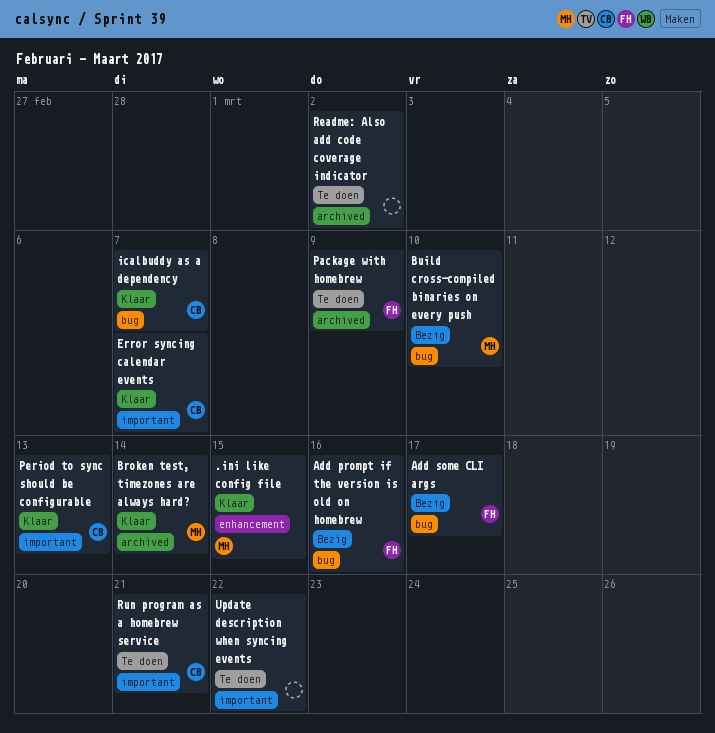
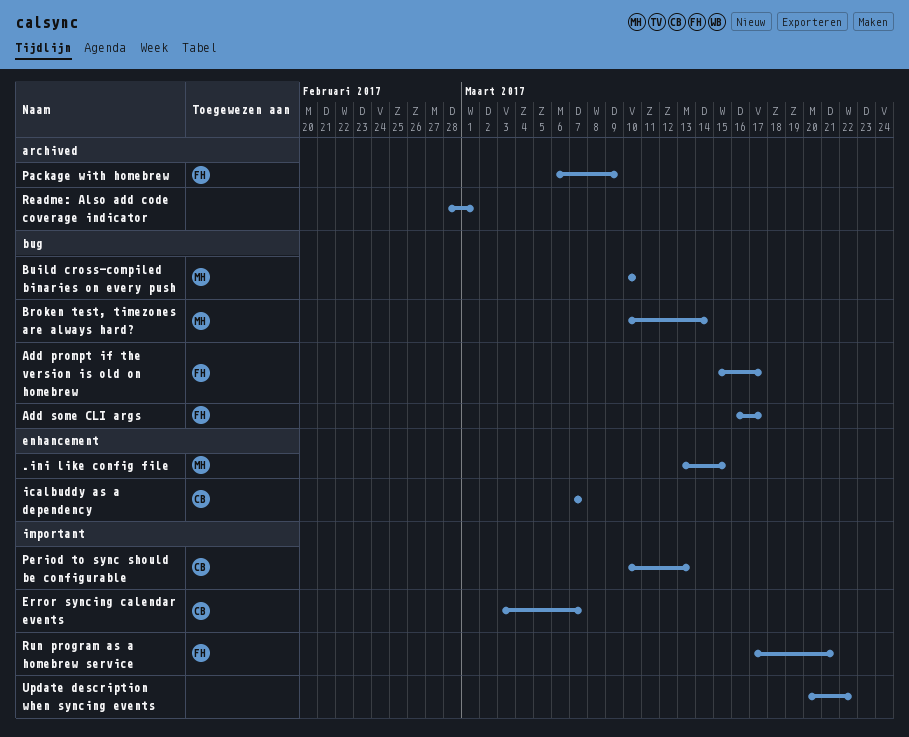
Add prompt if the version is old on homebrew, due: Mar 16 -> Mar 17
Broken test, timezones are always hard?, label: archived -> bug
icalbuddy as a dependency, label: bug -> enhancement
Readme: Also add code coverage indicator, due: Mar 2 -> Mar 1
Run program as a homebrew service, owner: CB -> FH

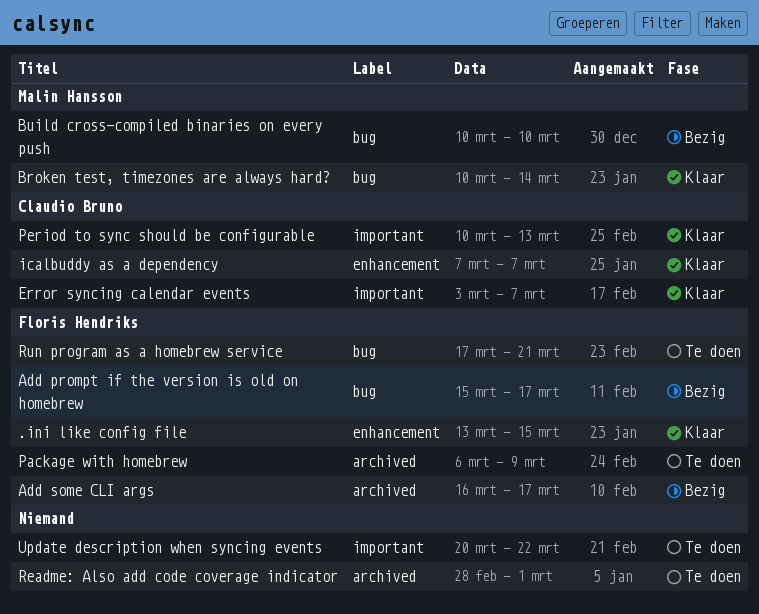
.ini like config file, owner: Malin Hansson -> Floris Hendriks
Add some CLI args, label: bug -> archived
Run program as a homebrew service, label: important -> bug

